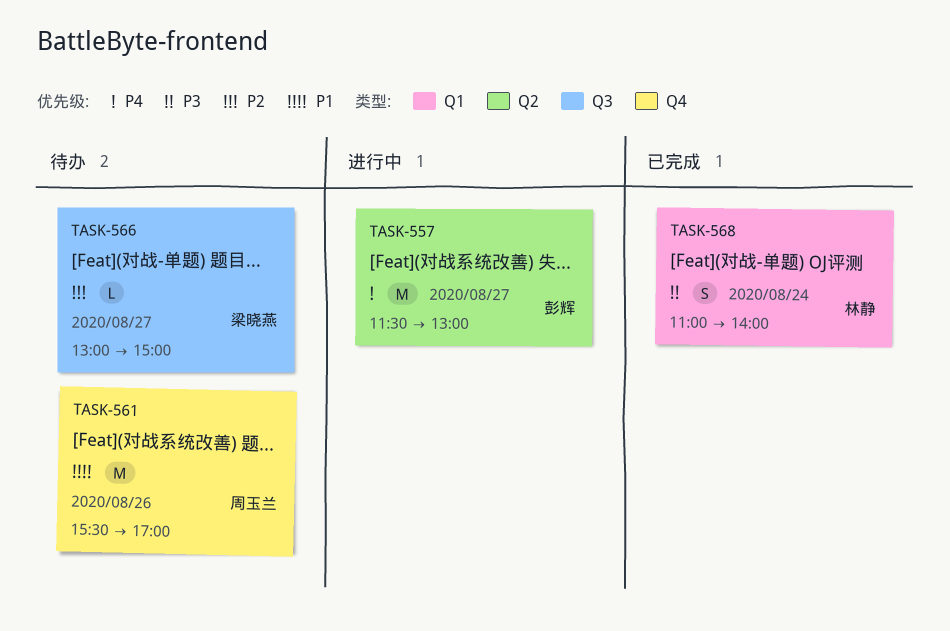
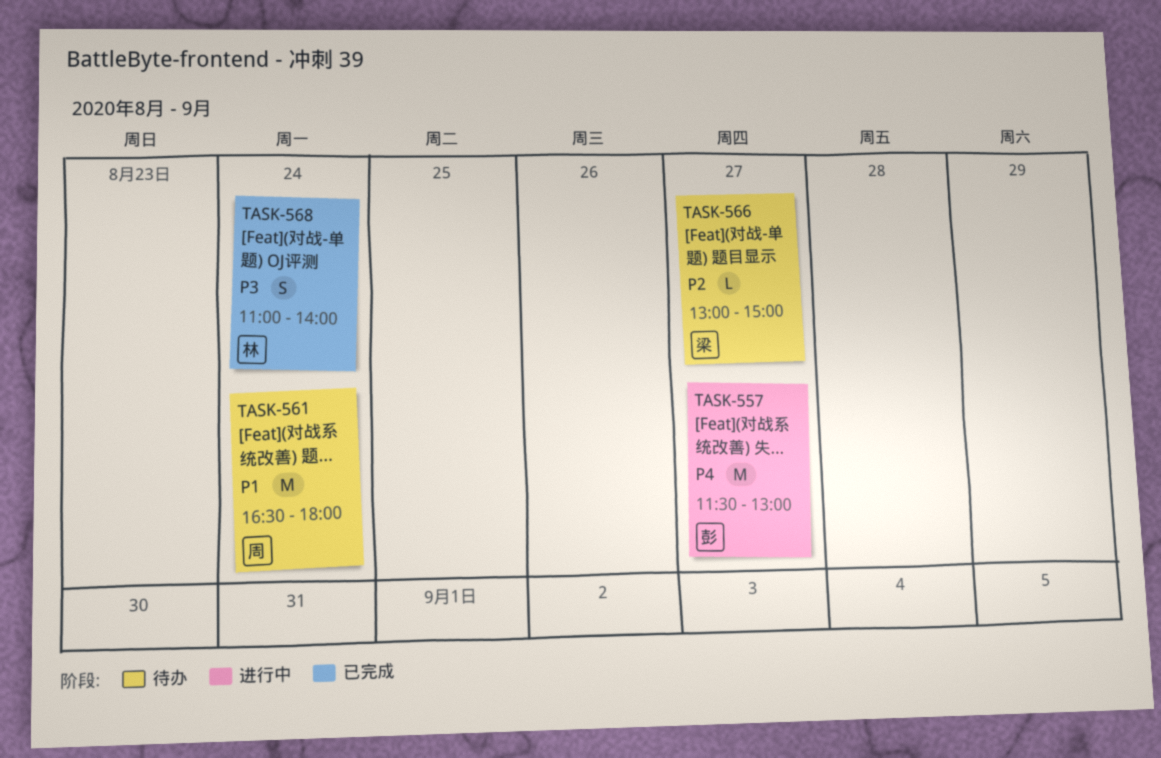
TASK-561, day: Aug 26 -> Aug 24
TASK-561, begins: 15:30 -> 16:30
TASK-561, ends: 17:00 -> 18:00

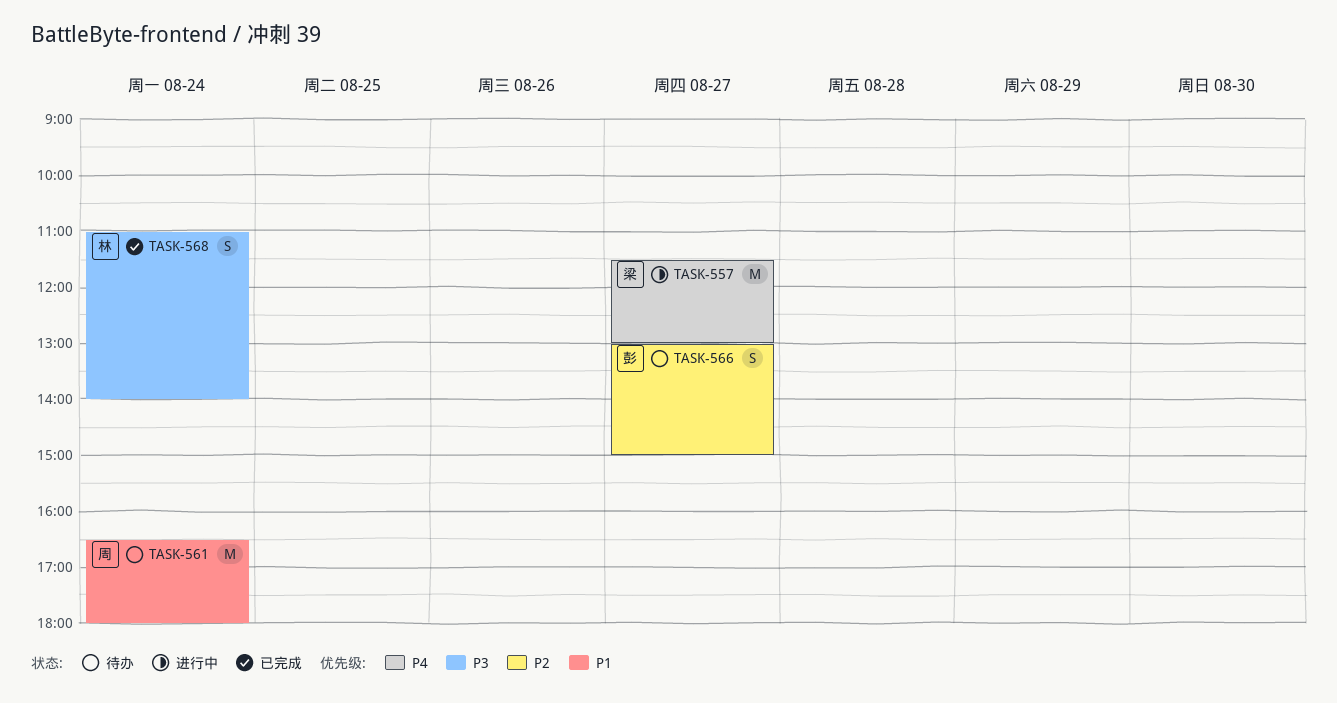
TASK-557, owner: 彭 -> 梁
TASK-566, owner: 梁 -> 彭
TASK-566, estimate: L -> S

